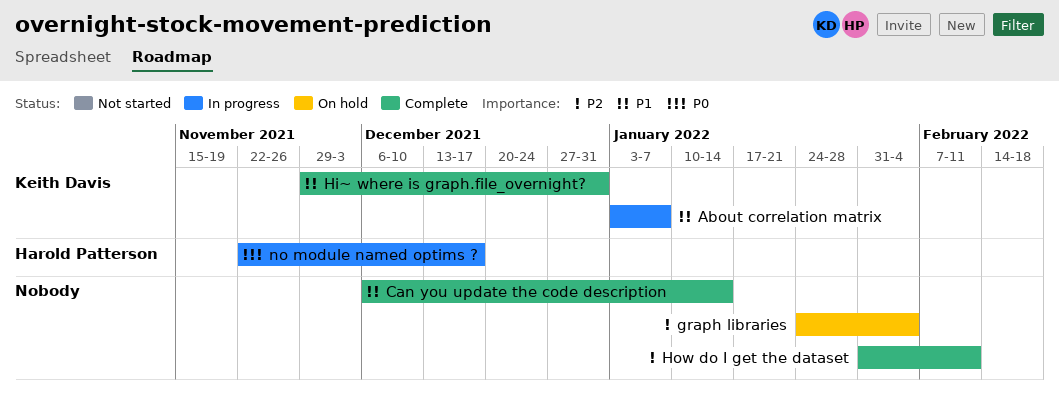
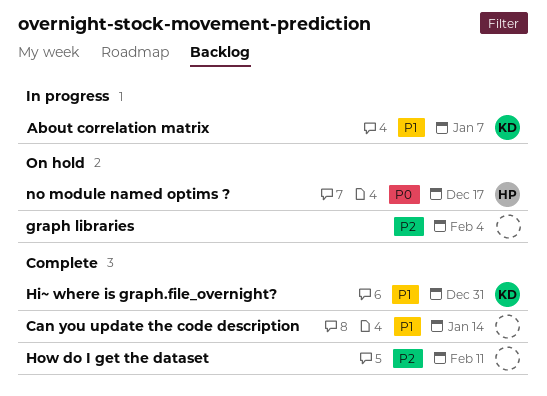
no module named optims ?, status: In progress -> On hold

